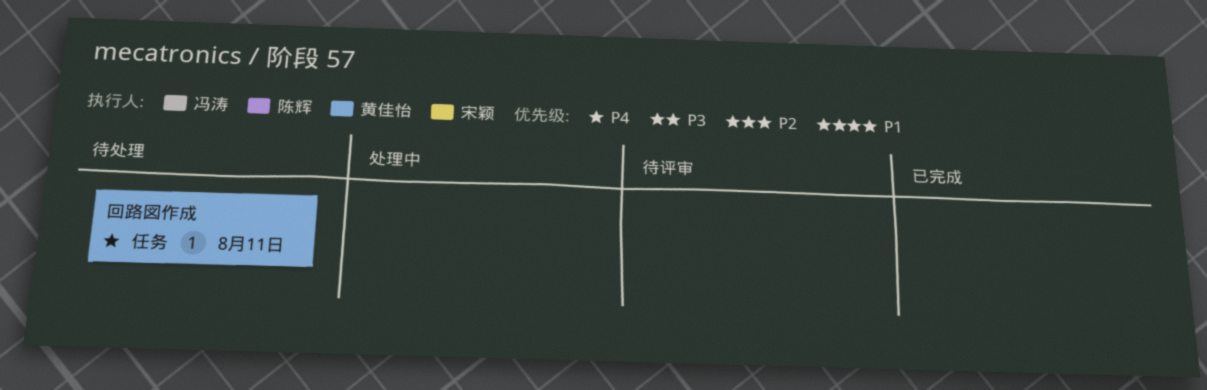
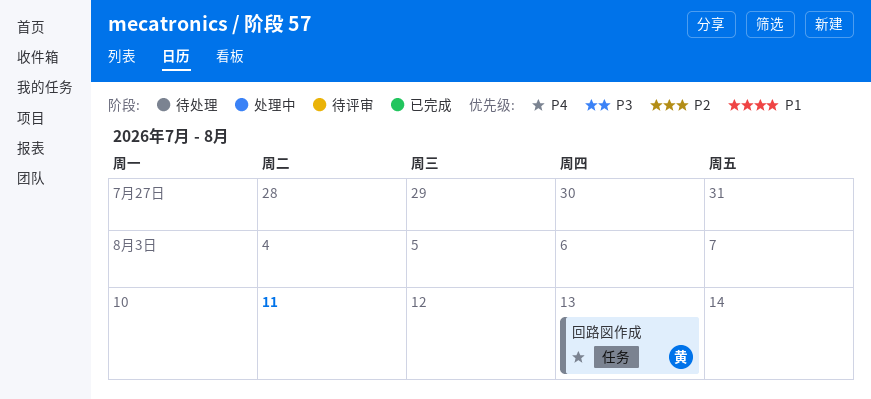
回路図作成, due: Aug 11 -> Aug 13

